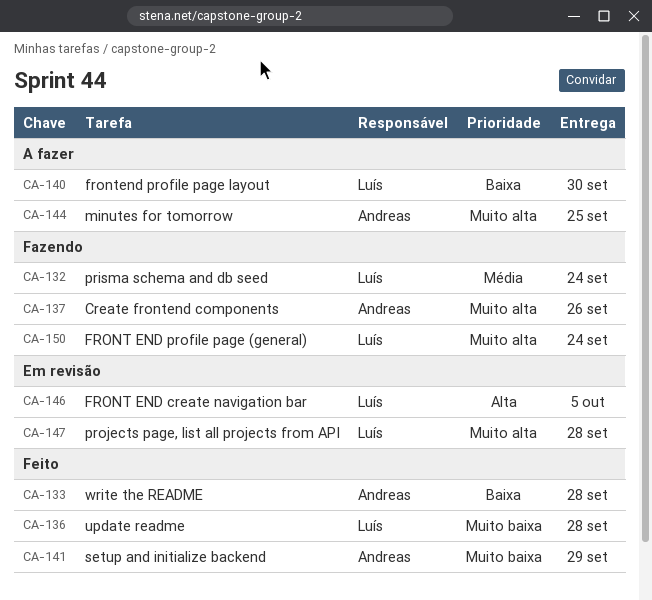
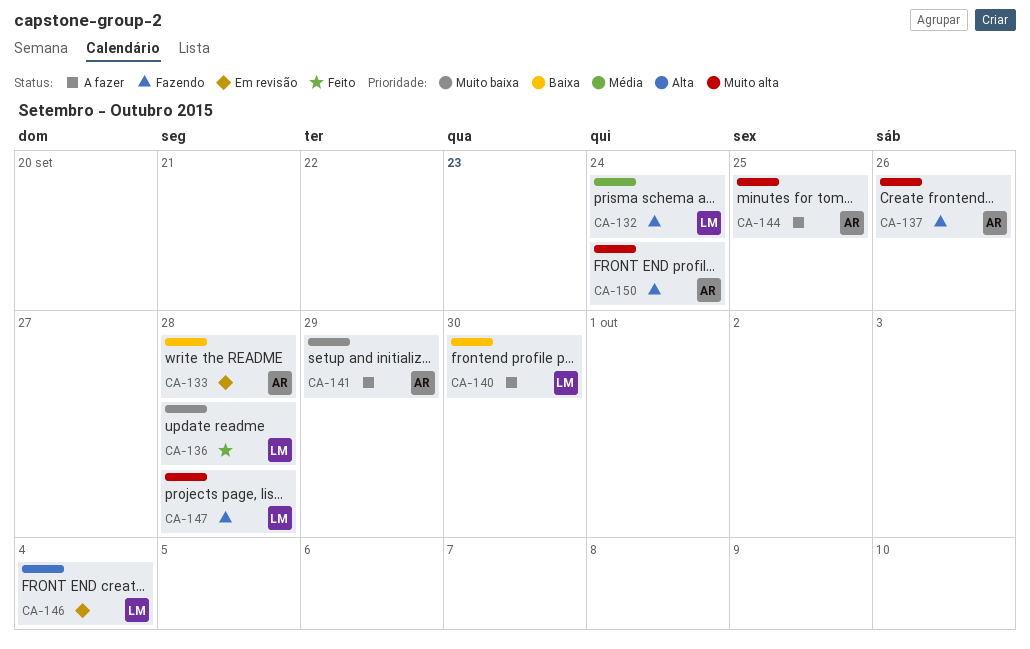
CA-133, status: Feito -> Em revisão
CA-141, status: Feito -> A fazer
CA-146, due: Oct 5 -> Oct 4
CA-147, status: Em revisão -> Fazendo
CA-150, owner: Luís -> Andreas

